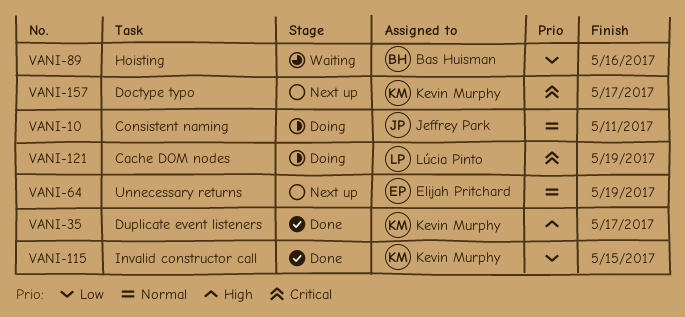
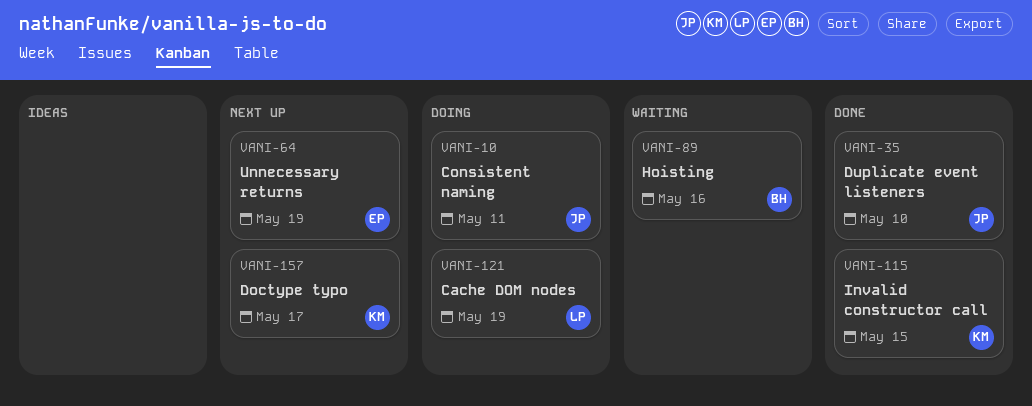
VANI-35, owner: Kevin Murphy -> Jeffrey Park
VANI-35, due: May 17 -> May 10

